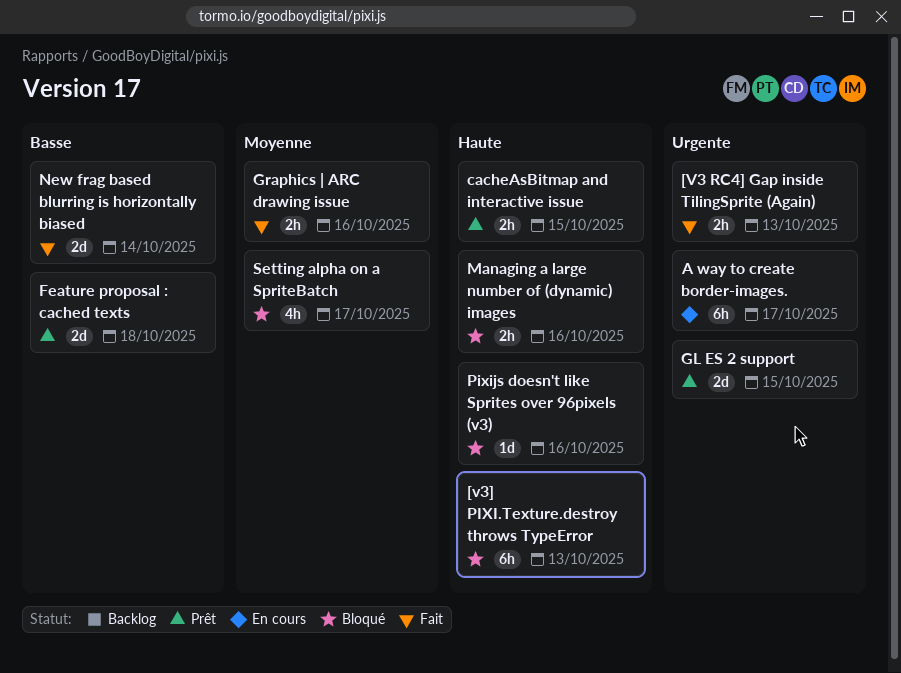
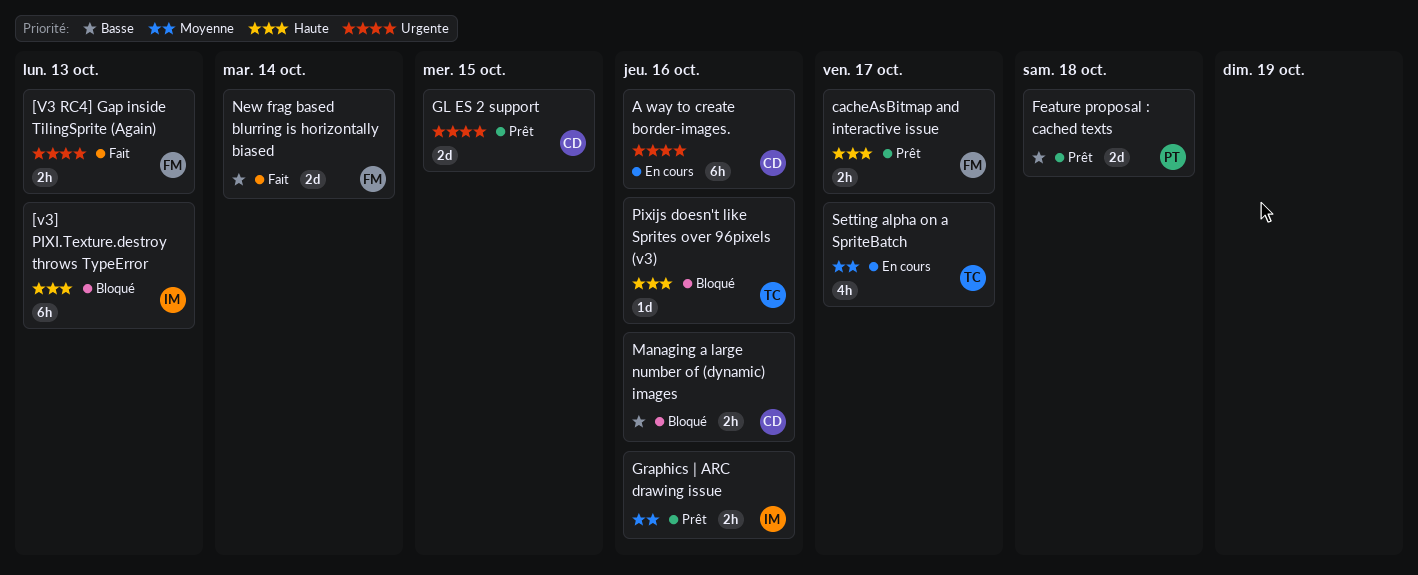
A way to create border-images., due: Oct 17 -> Oct 16
cacheAsBitmap and interactive issue, due: Oct 15 -> Oct 17
Graphics | ARC drawing issue, status: Fait -> Prêt
Managing a large number of (dynamic) images, priority: Haute -> Basse
Setting alpha on a SpriteBatch, status: Bloqué -> En cours

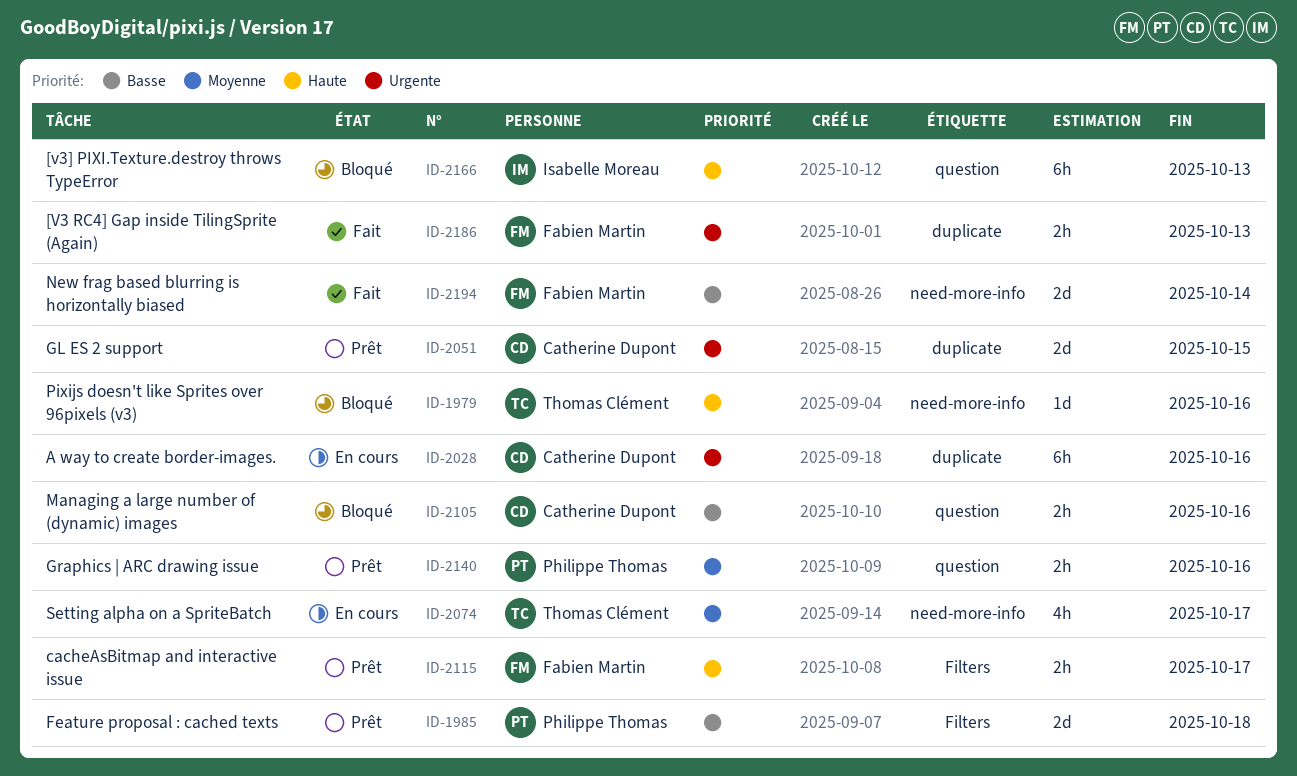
Graphics | ARC drawing issue, owner: Isabelle Moreau -> Philippe Thomas

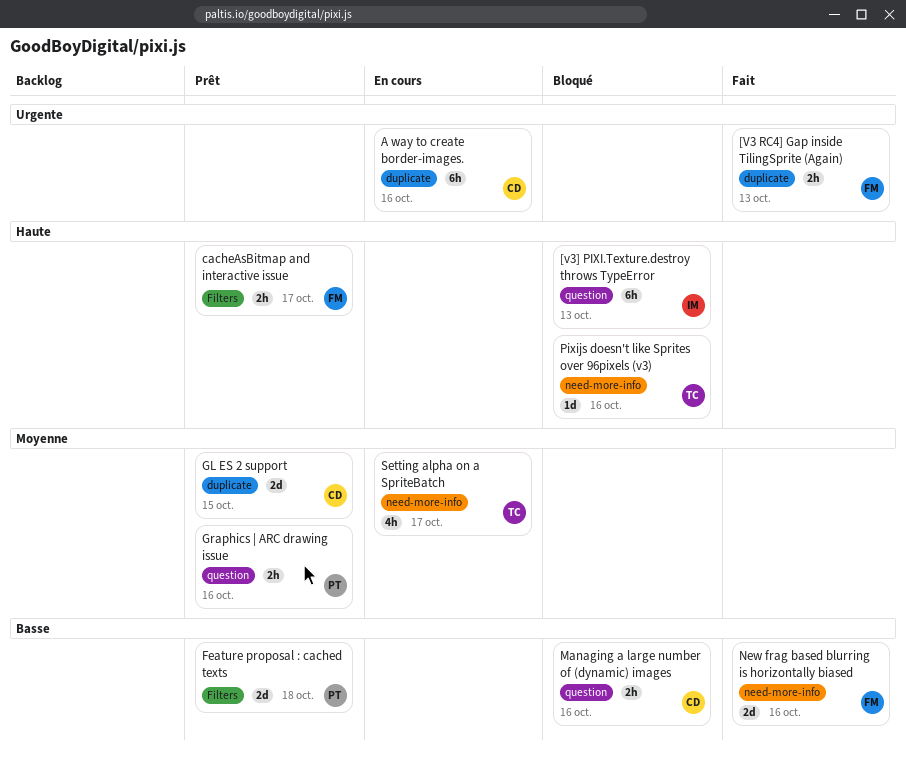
GL ES 2 support, priority: Urgente -> Moyenne
New frag based blurring is horizontally biased, due: Oct 14 -> Oct 16

